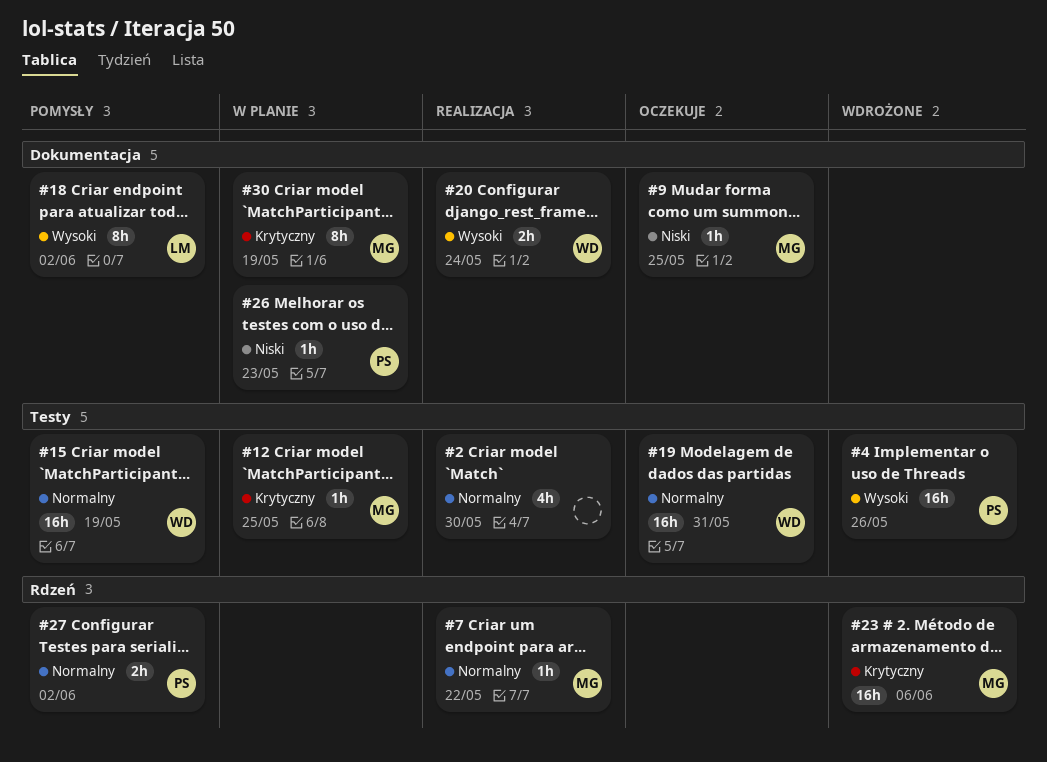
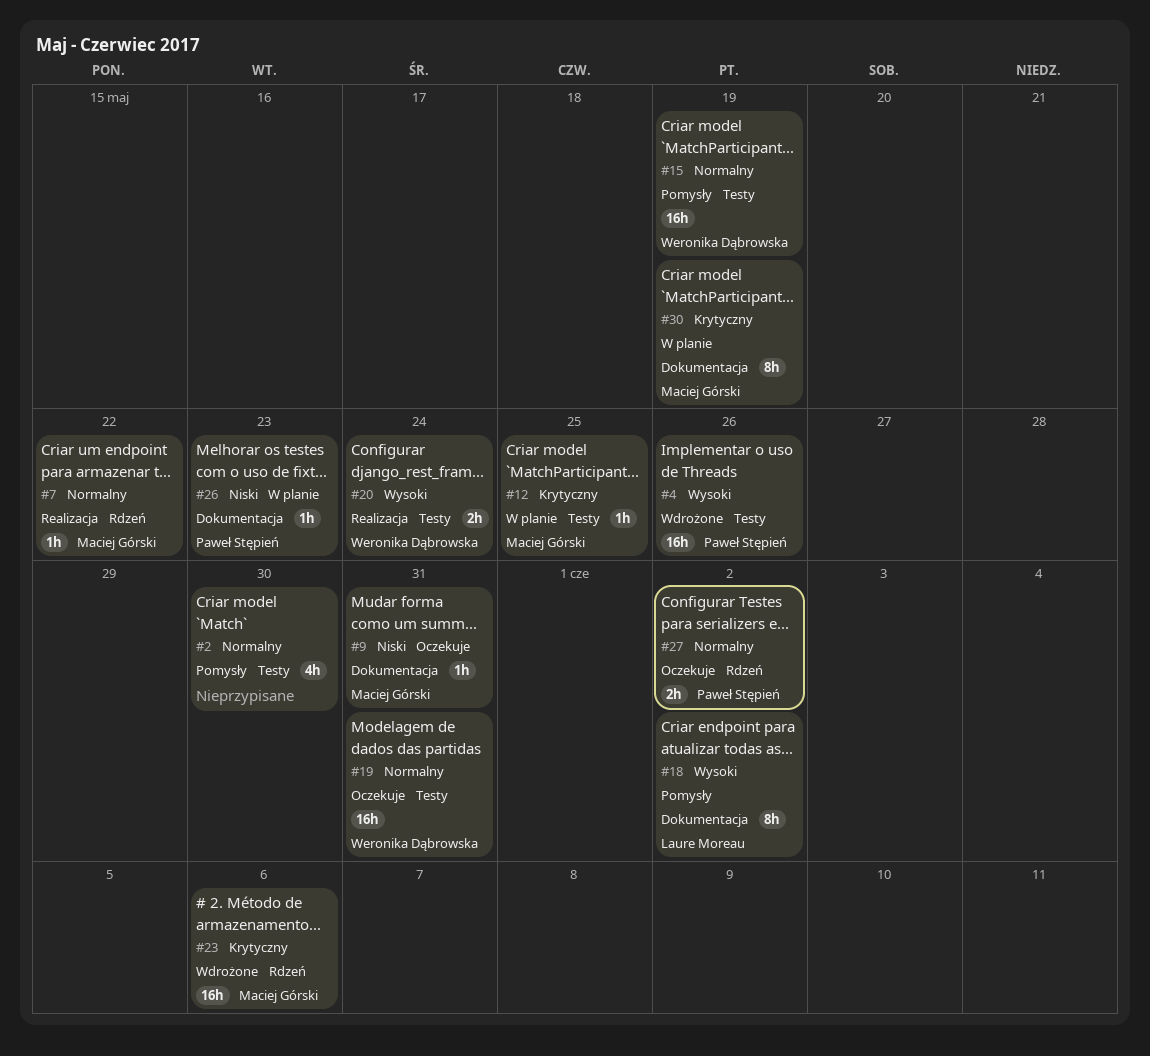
#2, status: Realizacja -> Pomysły
#9, due: May 25 -> May 31
#20, label: Dokumentacja -> Testy
#27, status: Pomysły -> Oczekuje

